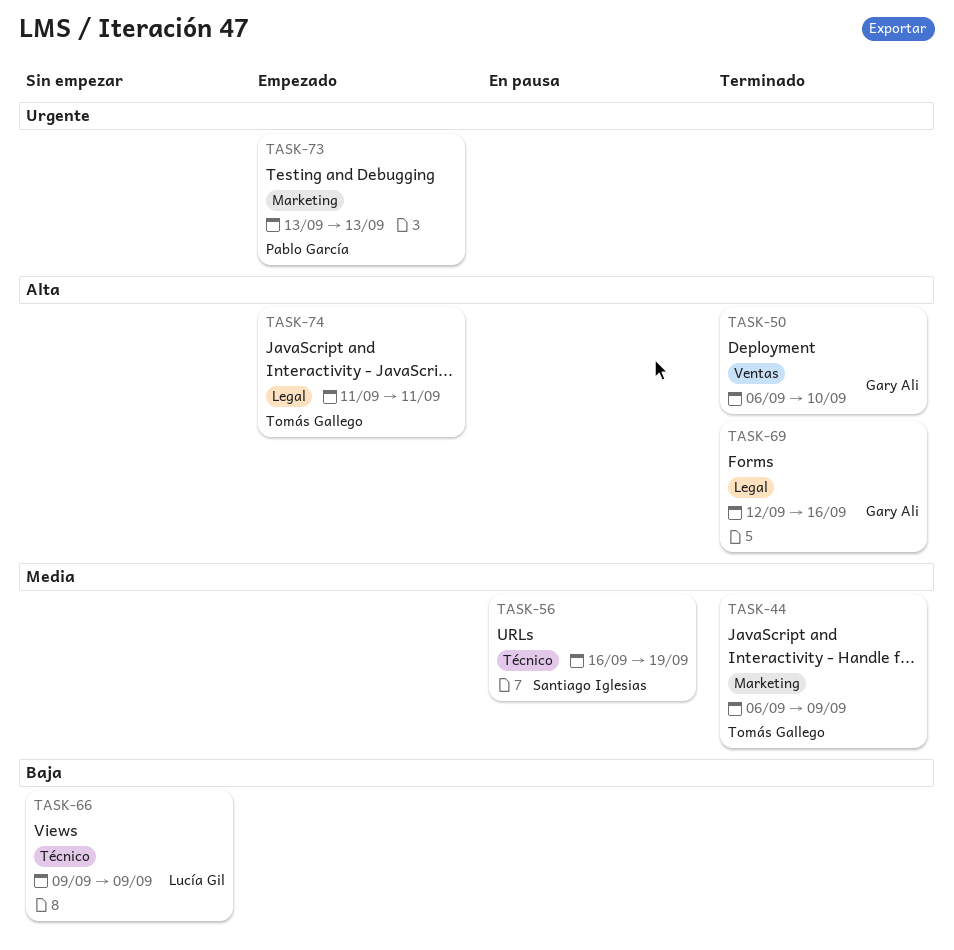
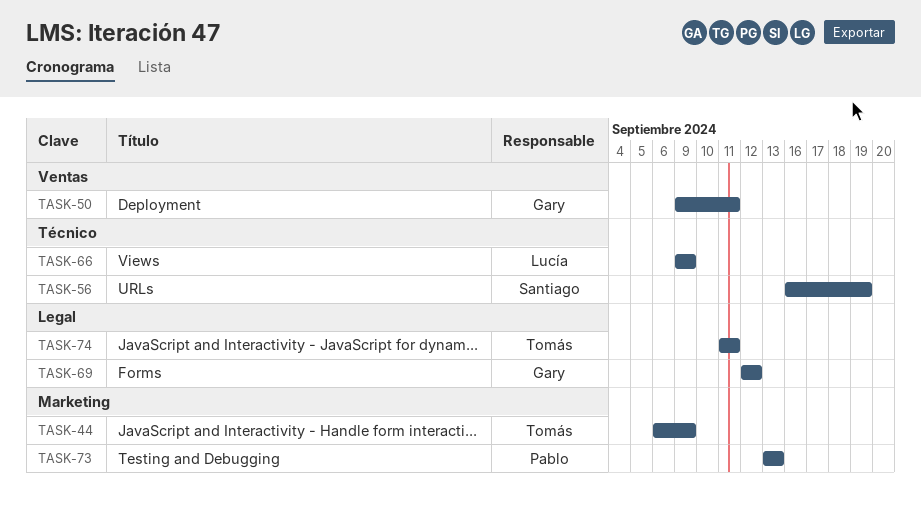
TASK-50, start: Sep 6 -> Sep 9
TASK-50, due: Sep 10 -> Sep 11
TASK-69, due: Sep 16 -> Sep 12

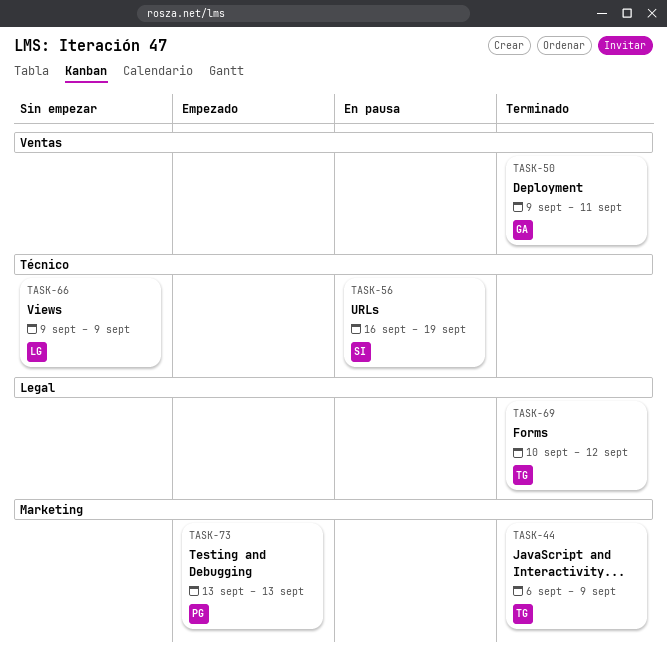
TASK-69, owner: Gary -> Tomás
TASK-69, start: Sep 12 -> Sep 10
TASK-74: present -> none

